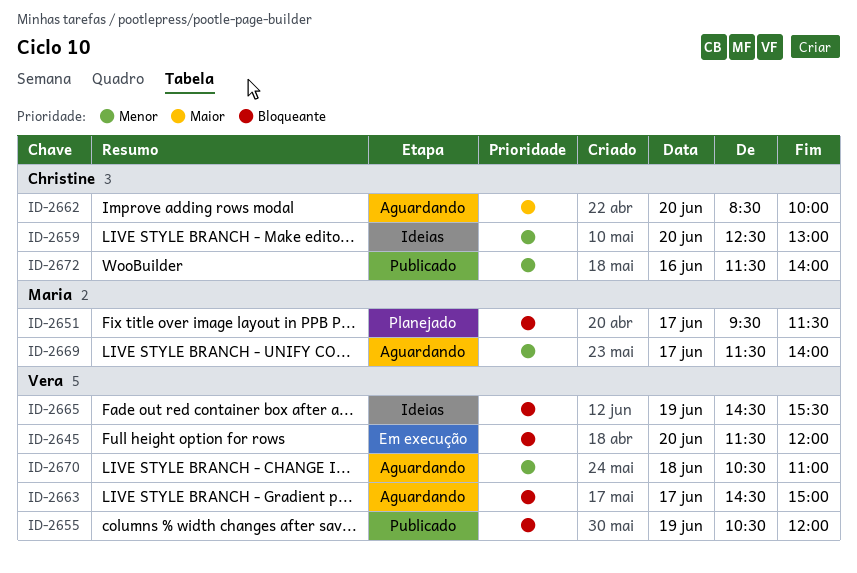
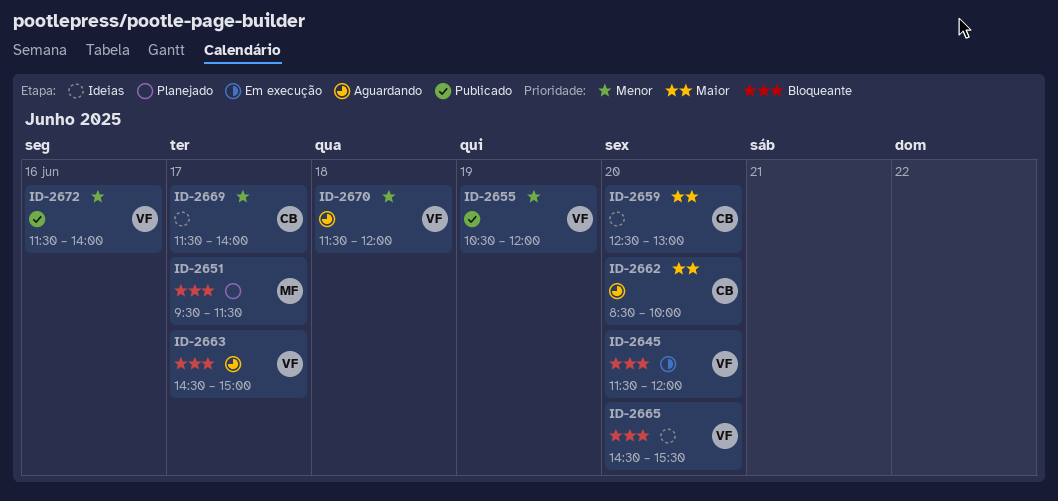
ID-2655, priority: Bloqueante -> Menor
ID-2659, priority: Menor -> Maior
ID-2665, day: Jun 19 -> Jun 20
ID-2669, status: Aguardando -> Ideias
ID-2669, owner: Maria -> Christine
ID-2670, begins: 10:30 -> 11:30
ID-2670, ends: 11:00 -> 12:00
ID-2672, owner: Christine -> Vera

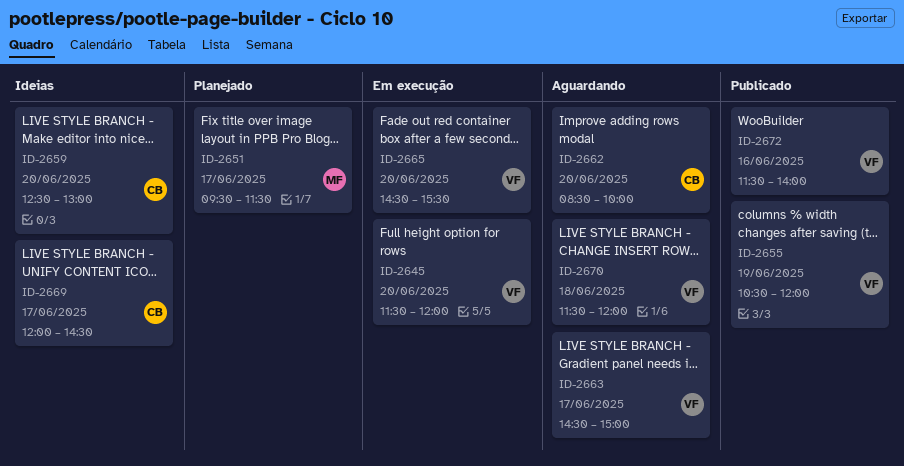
ID-2665, status: Ideias -> Em execução
ID-2669, begins: 11:30 -> 12:00
ID-2669, ends: 14:00 -> 14:30

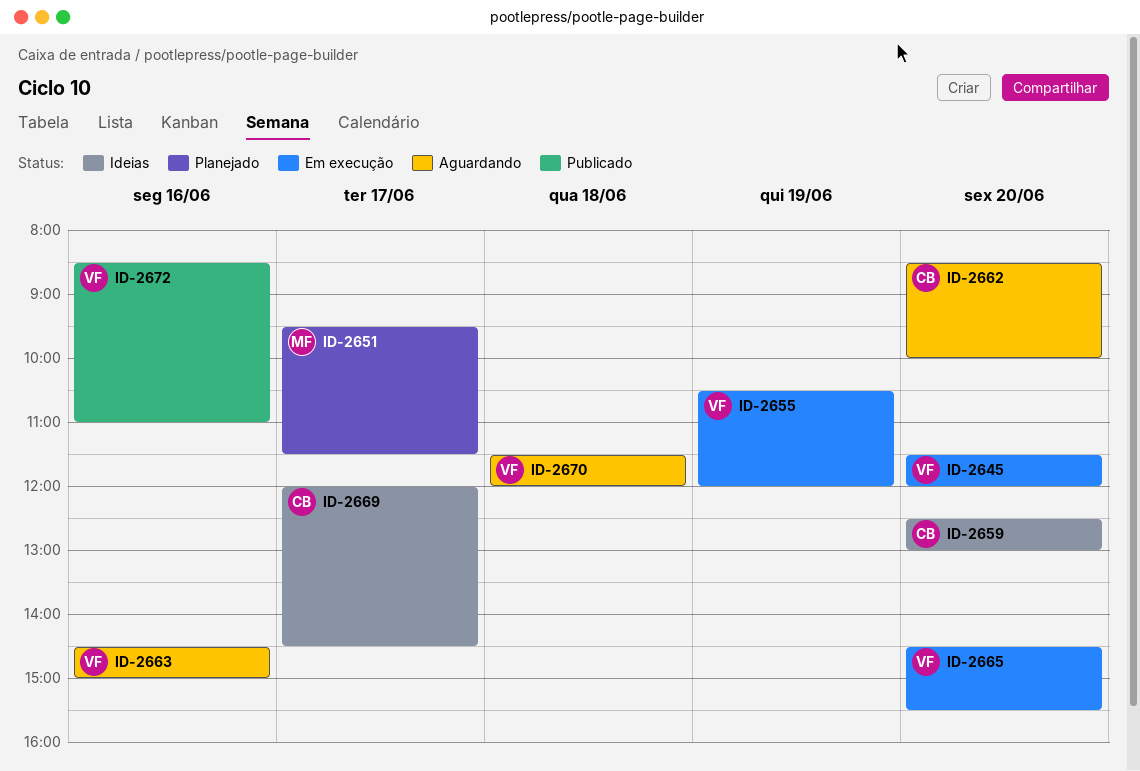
ID-2655, status: Publicado -> Em execução
ID-2663, day: Jun 17 -> Jun 16
ID-2672, begins: 11:30 -> 08:30
ID-2672, ends: 14:00 -> 11:00

